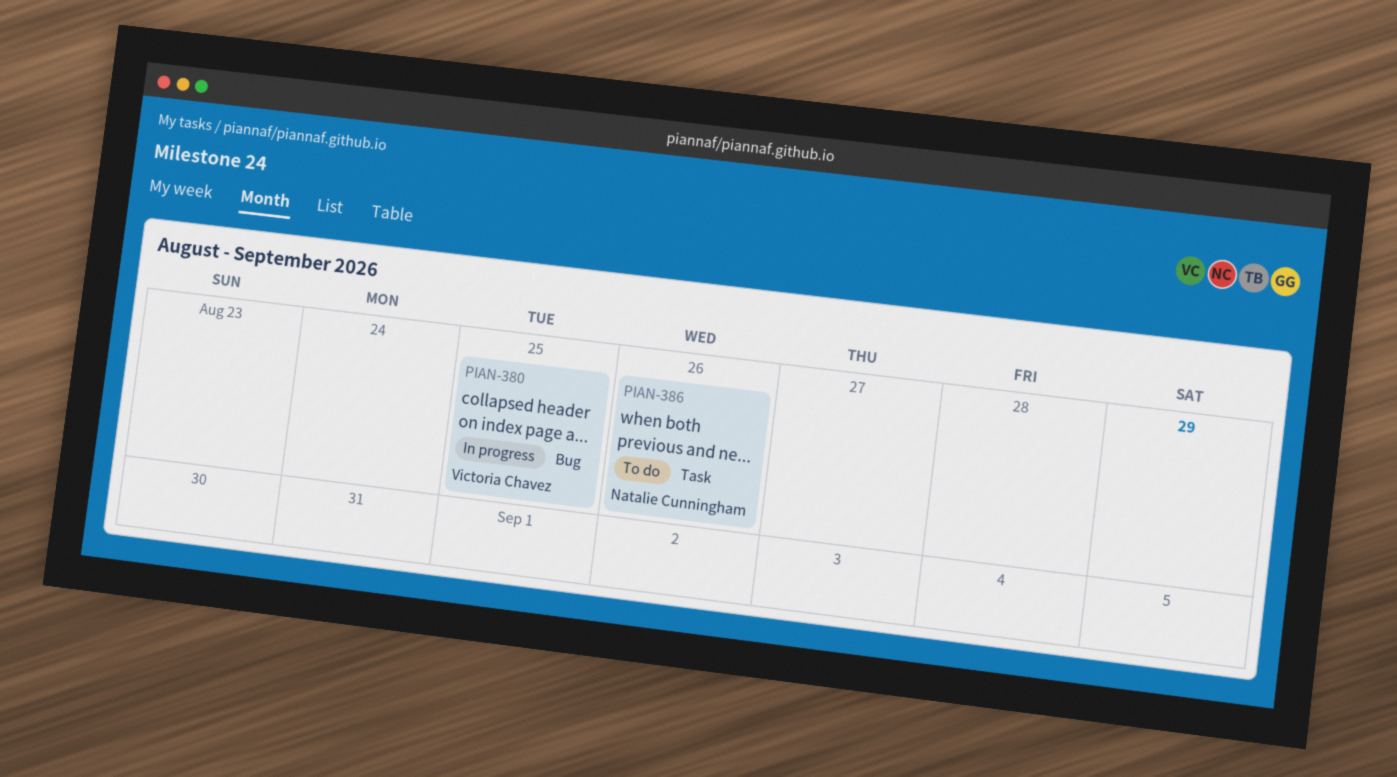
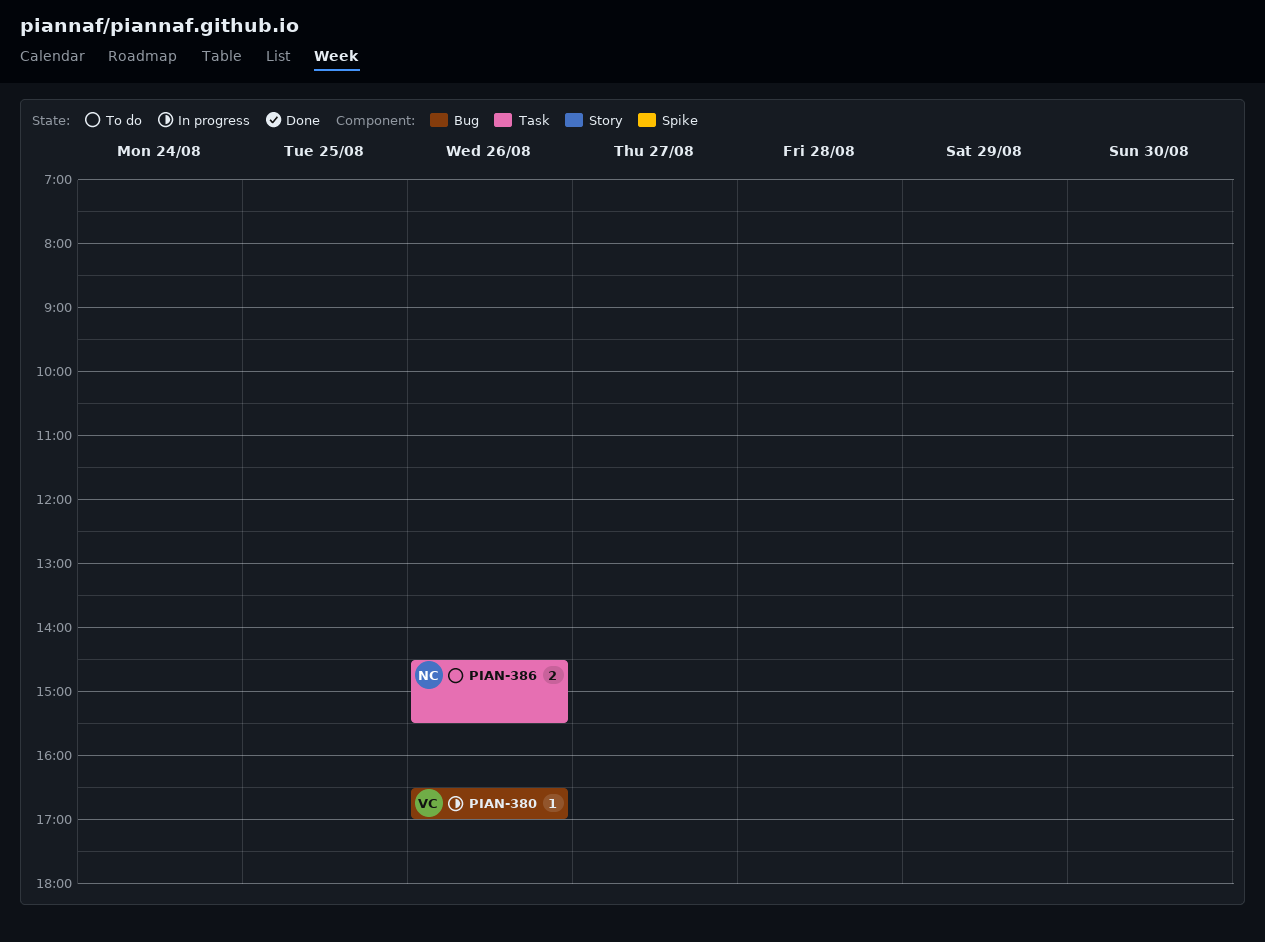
PIAN-380, day: Aug 25 -> Aug 26

